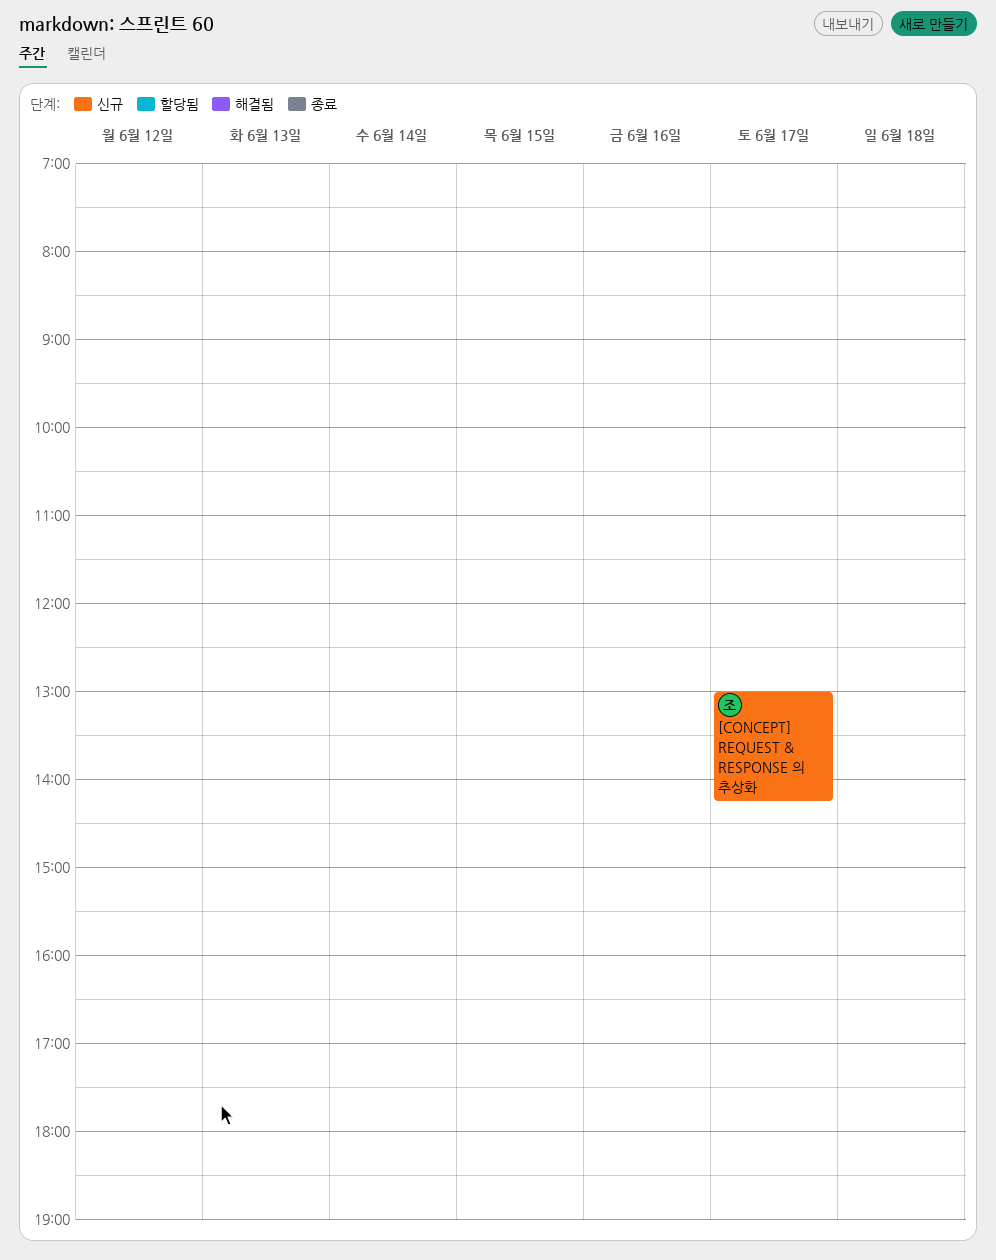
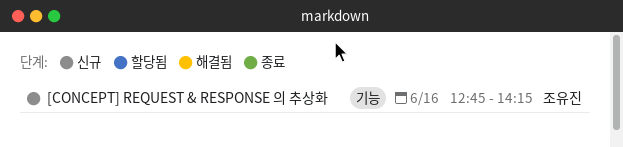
[CONCEPT] REQUEST & RESPONSE 의 추상화, day: Jun 17 -> Jun 16
[CONCEPT] REQUEST & RESPONSE 의 추상화, begins: 13:00 -> 12:45

